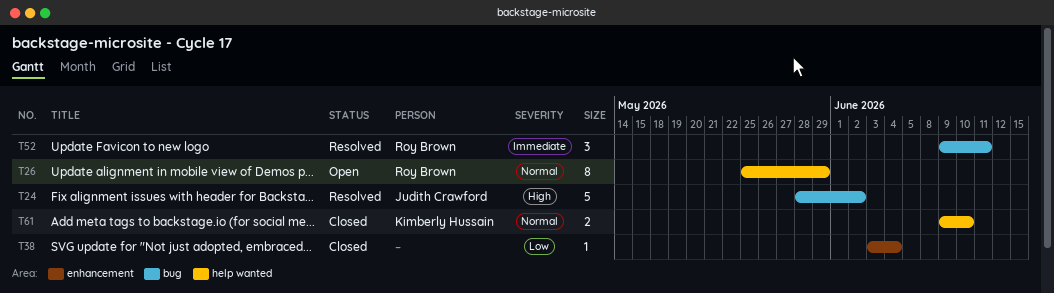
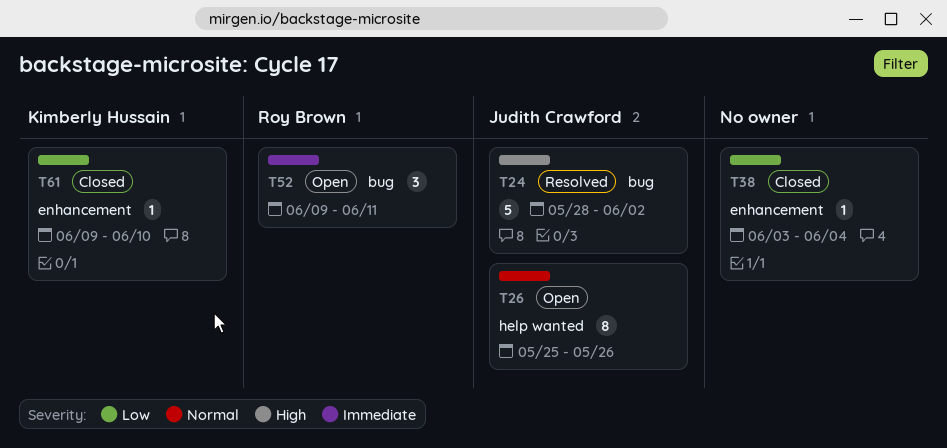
T26, owner: Roy Brown -> Judith Crawford
T26, due: May 29 -> May 26
T52, status: Resolved -> Open
T61, priority: Normal -> Low
T61, label: help wanted -> enhancement
T61, estimate: 2 -> 1

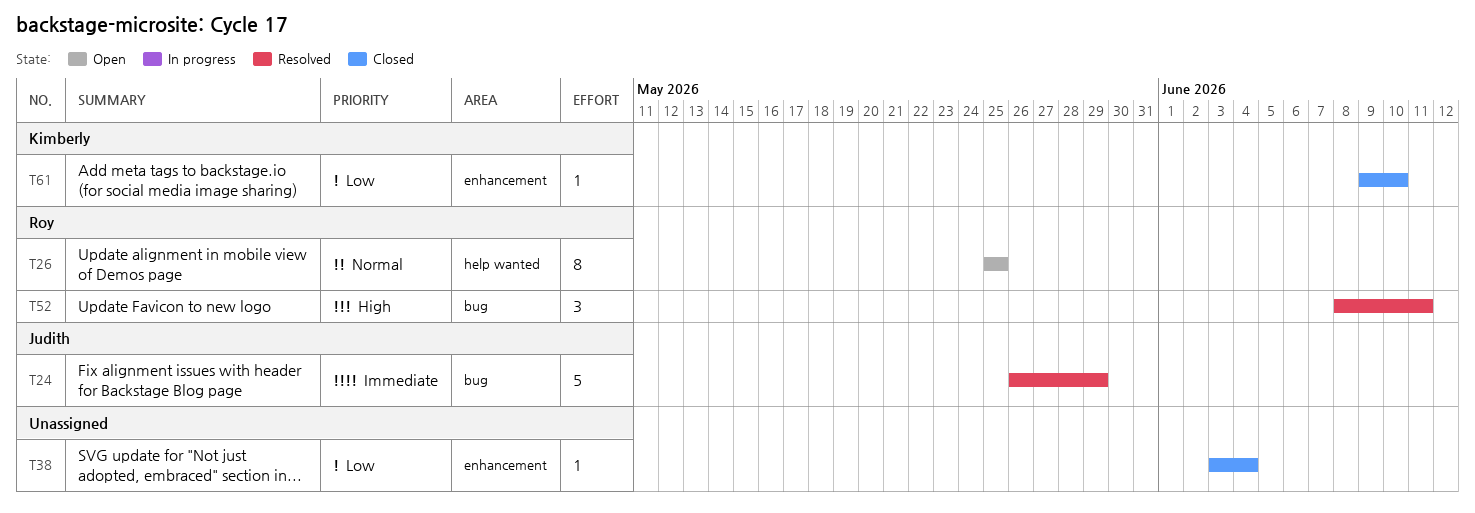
T24, priority: High -> Immediate
T24, start: May 28 -> May 26
T24, due: Jun 2 -> May 29
T26, owner: Judith Crawford -> Roy Brown
T26, due: May 26 -> May 25
T52, status: Open -> Resolved
T52, priority: Immediate -> High
T52, start: Jun 9 -> Jun 8

